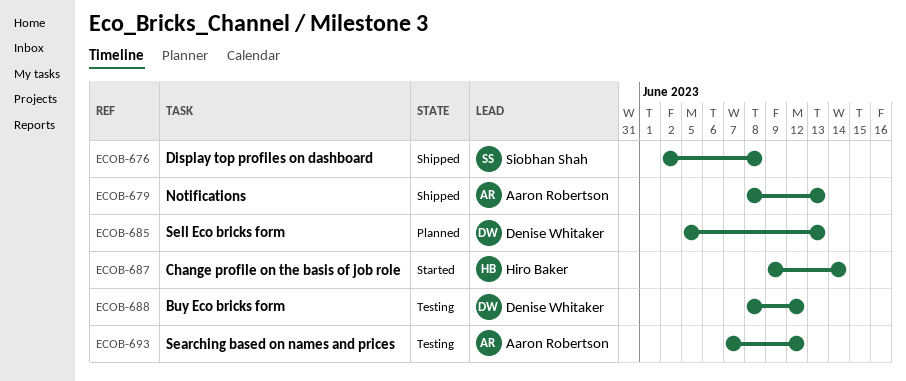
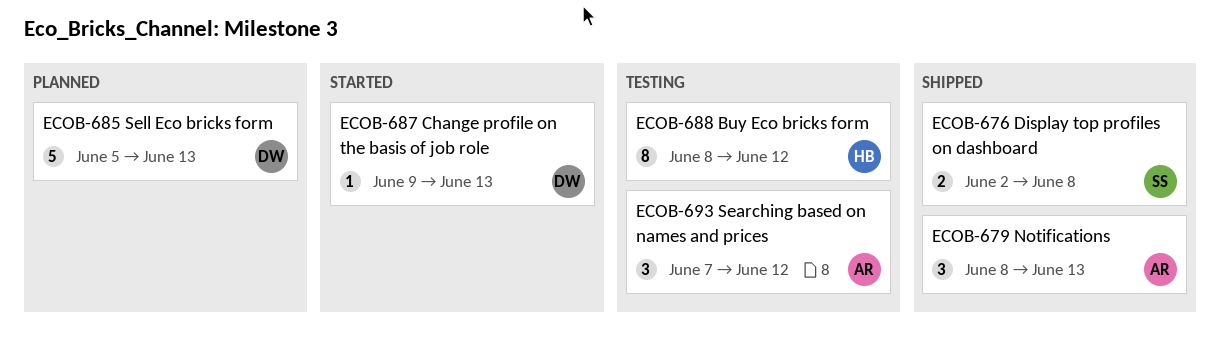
ECOB-687, owner: Hiro Baker -> Denise Whitaker
ECOB-687, due: Jun 14 -> Jun 13
ECOB-688, owner: Denise Whitaker -> Hiro Baker

